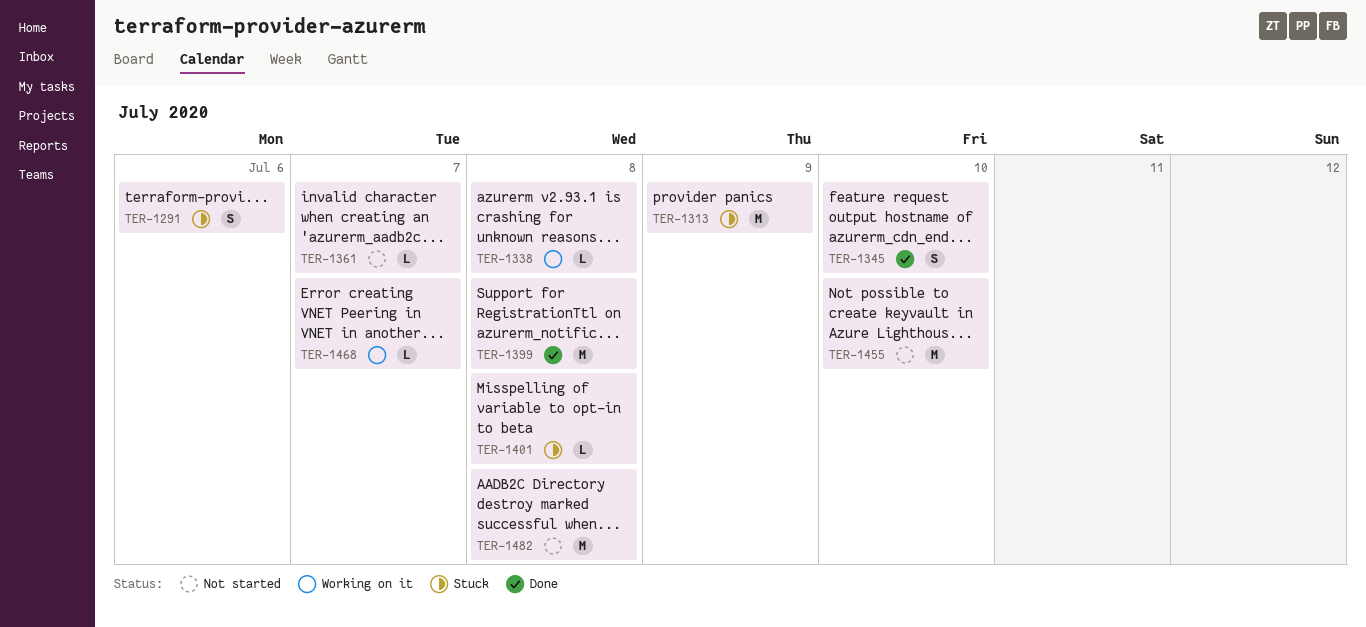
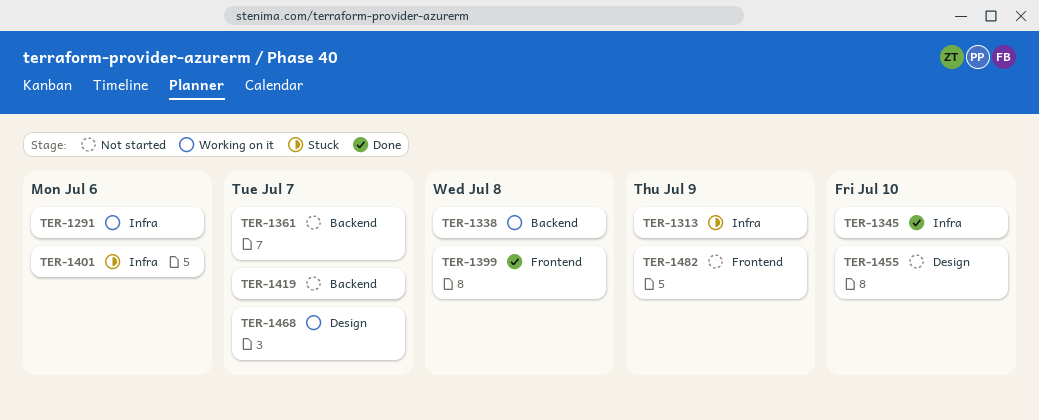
TER-1291, status: Stuck -> Working on it
TER-1401, due: Jul 8 -> Jul 6
TER-1419: none -> present
TER-1482, due: Jul 8 -> Jul 9

